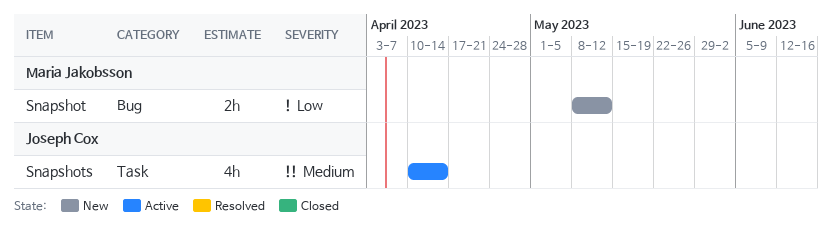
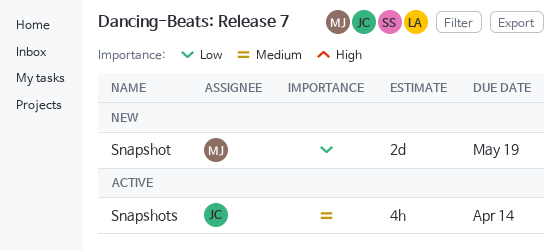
Snapshot, estimate: 2h -> 2d
Snapshot, due: May 12 -> May 19

